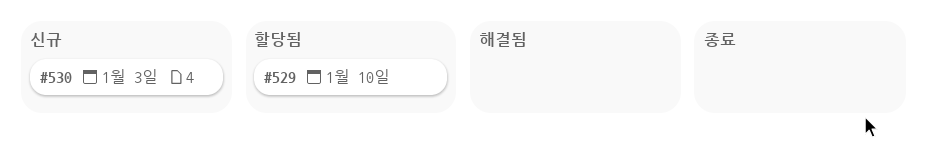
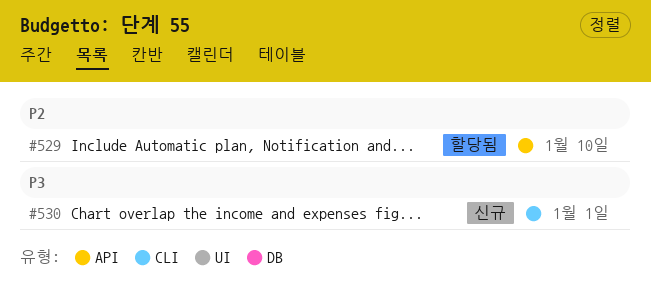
#530, due: Jan 3 -> Jan 1

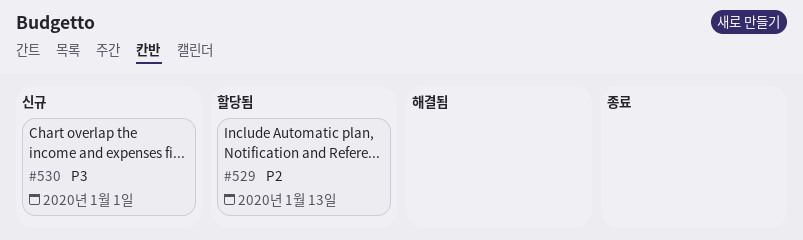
#529, due: Jan 10 -> Jan 13

